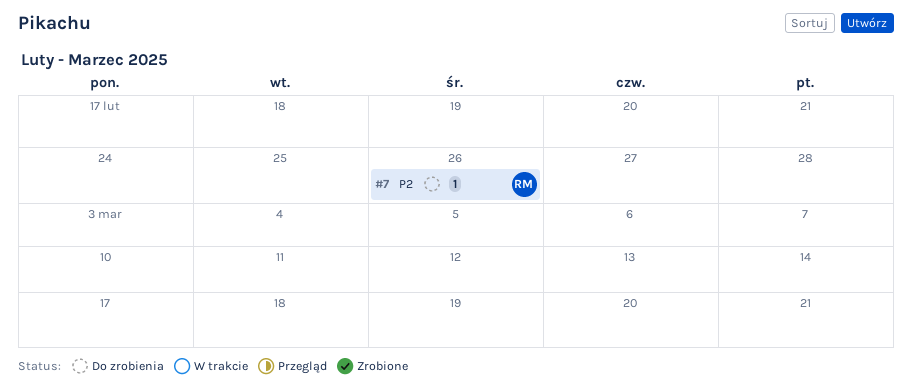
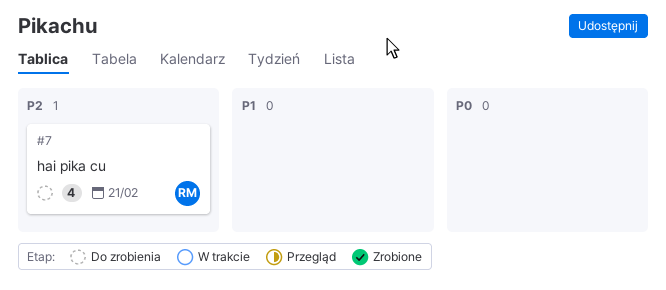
#7, estimate: 1 -> 4
#7, due: Feb 26 -> Feb 21

